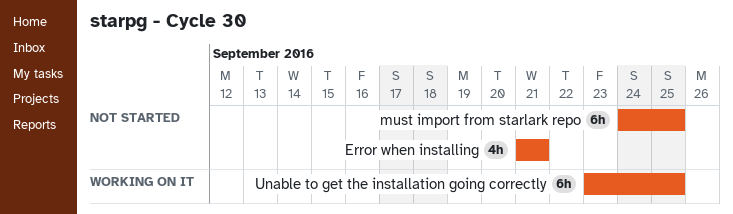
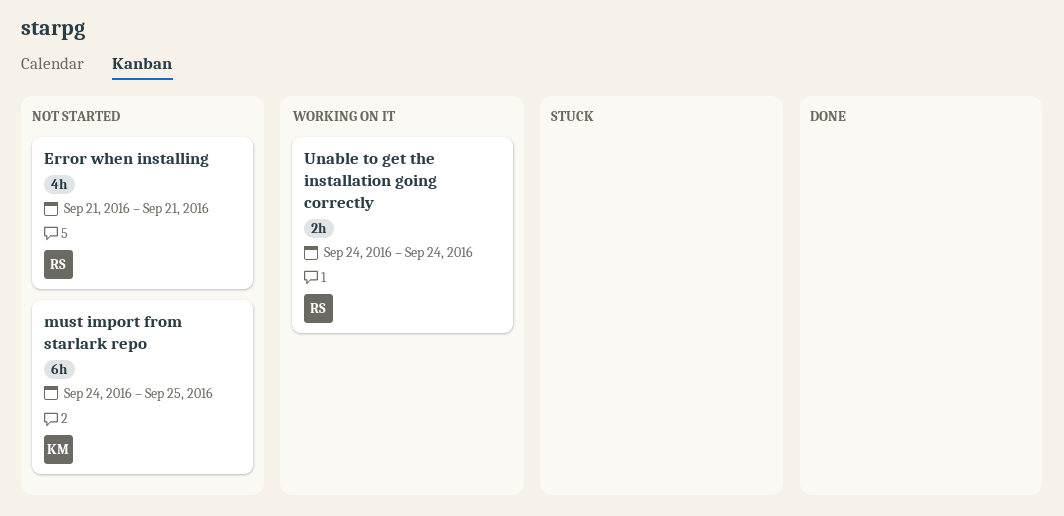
Unable to get the installation going correctly, estimate: 6h -> 2h
Unable to get the installation going correctly, start: Sep 23 -> Sep 24
Unable to get the installation going correctly, due: Sep 25 -> Sep 24

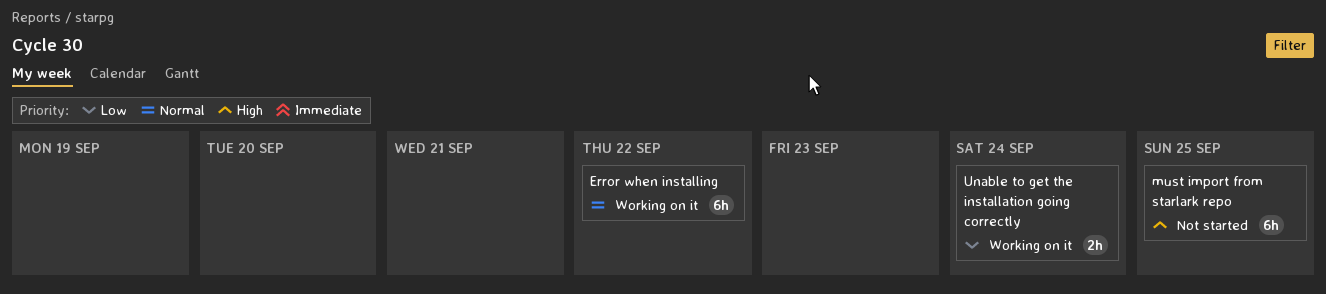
Error when installing, status: Not started -> Working on it
Error when installing, estimate: 4h -> 6h
Error when installing, due: Sep 21 -> Sep 22

